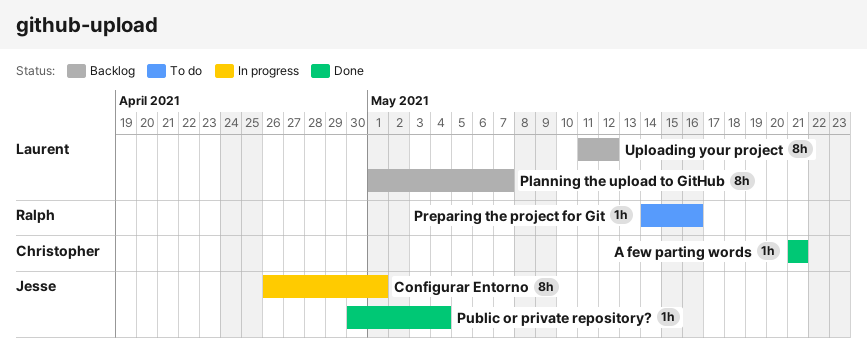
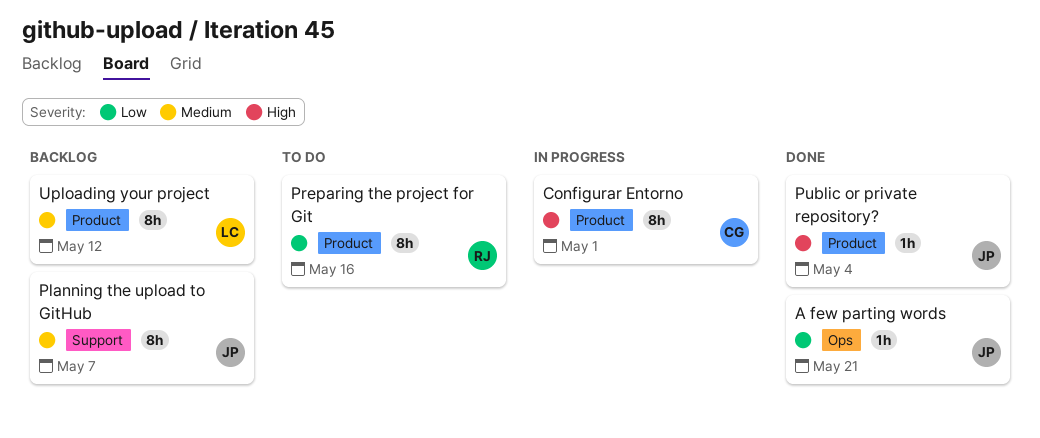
A few parting words, owner: Christopher -> Jesse
Configurar Entorno, owner: Jesse -> Christopher
Planning the upload to GitHub, owner: Laurent -> Jesse
Preparing the project for Git, estimate: 1h -> 8h

